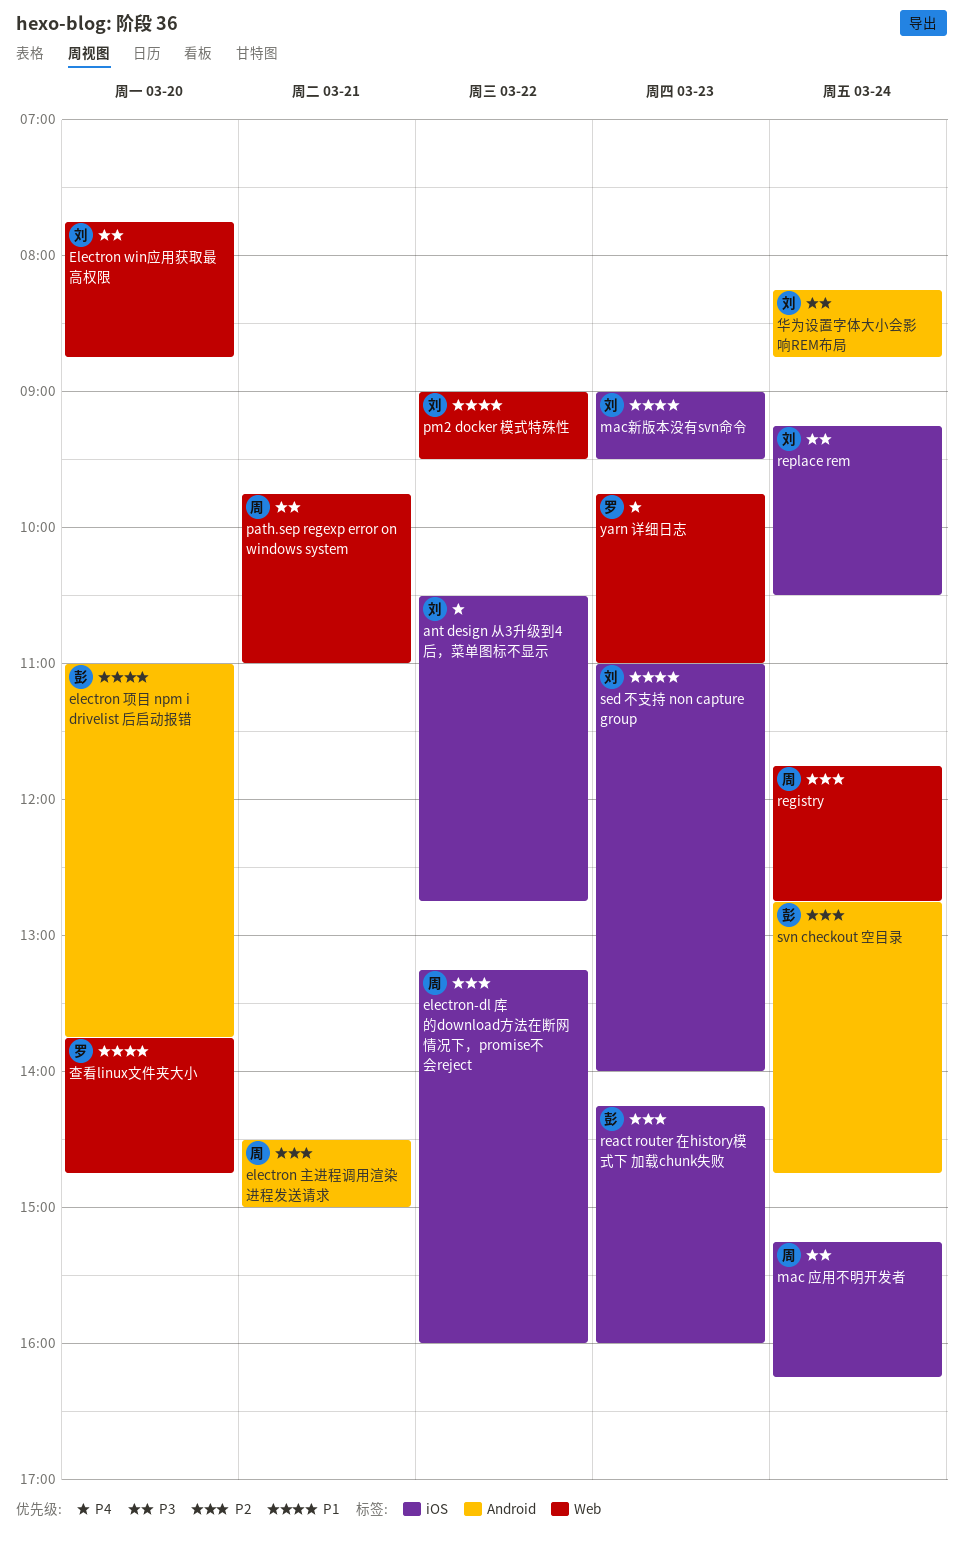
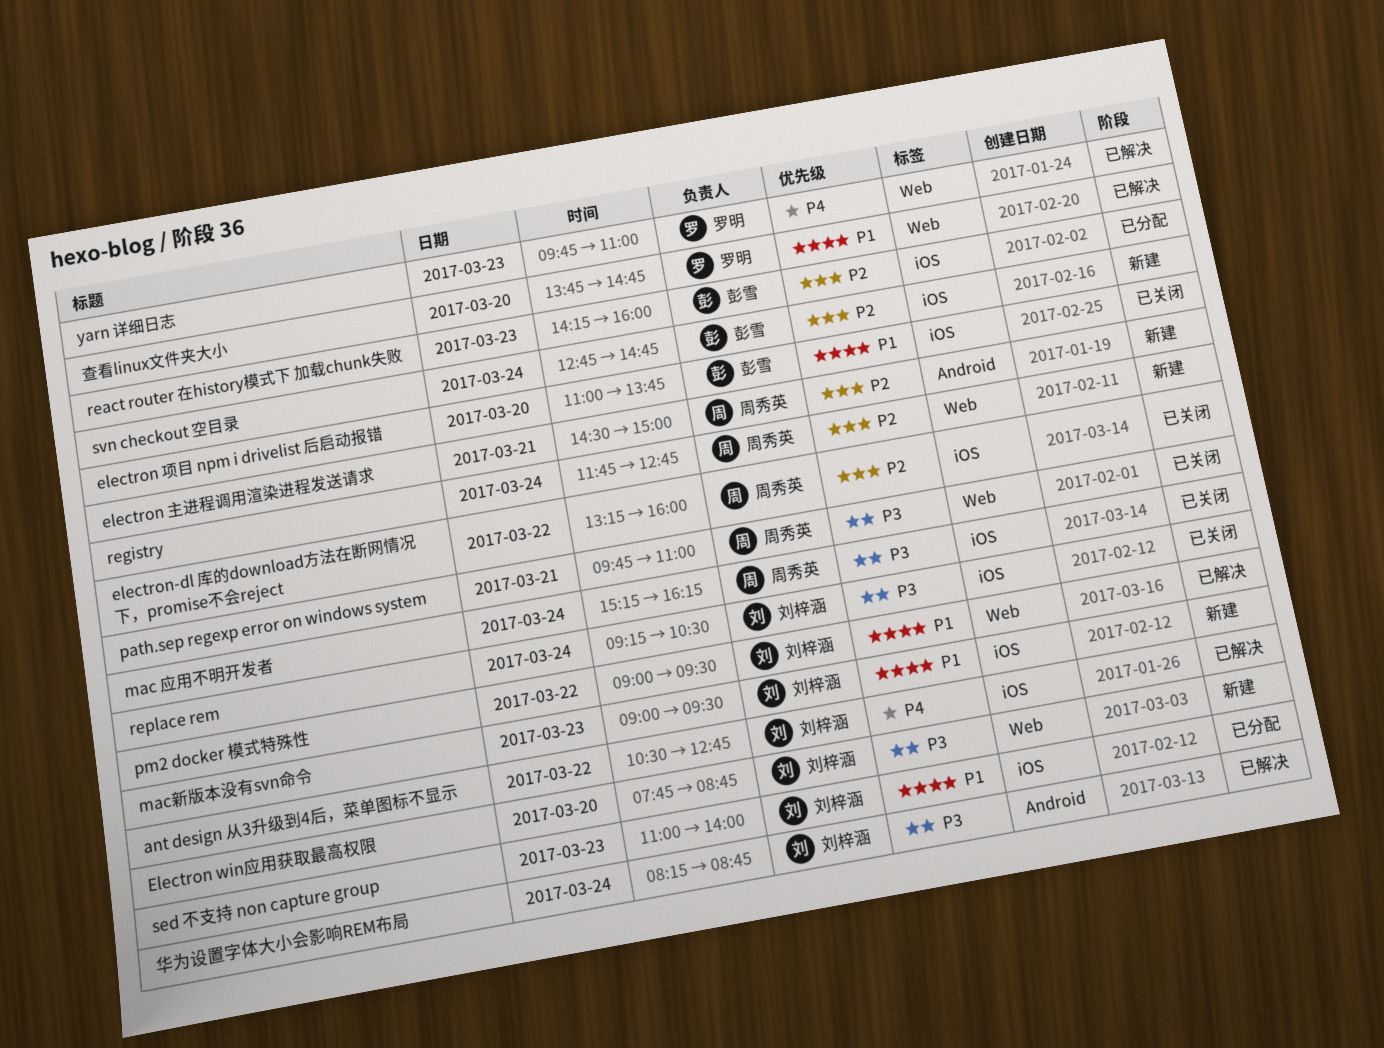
electron 项目 npm i drivelist 后启动报错, label: Android -> iOS
svn checkout 空目录, label: Android -> iOS

